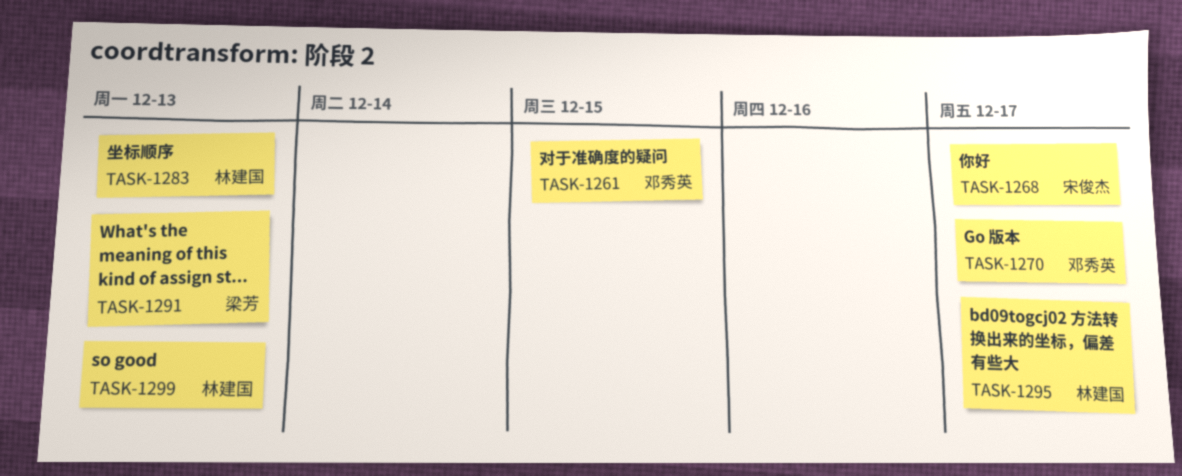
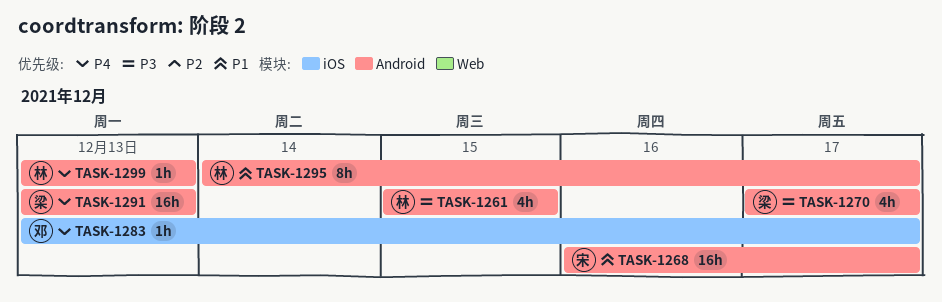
TASK-1261, owner: 邓秀英 -> 林建国
TASK-1270, owner: 邓秀英 -> 梁芳
TASK-1283, owner: 林建国 -> 邓秀英
TASK-1283, due: Dec 13 -> Dec 17

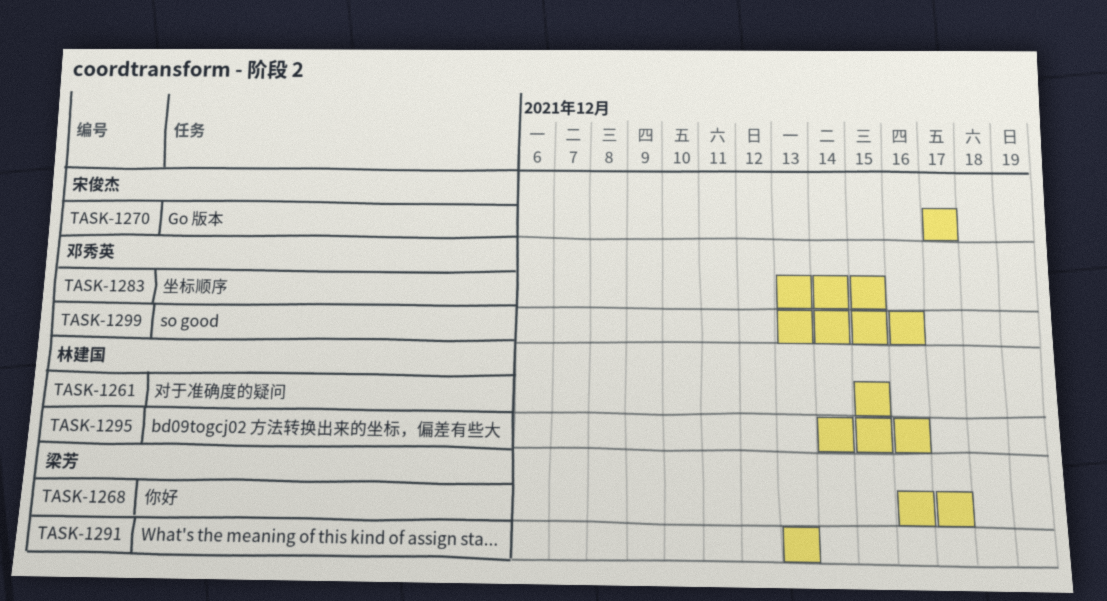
TASK-1268, owner: 宋俊杰 -> 梁芳
TASK-1270, owner: 梁芳 -> 宋俊杰
TASK-1283, due: Dec 17 -> Dec 15
TASK-1295, due: Dec 17 -> Dec 16
TASK-1299, owner: 林建国 -> 邓秀英
TASK-1299, due: Dec 13 -> Dec 16

